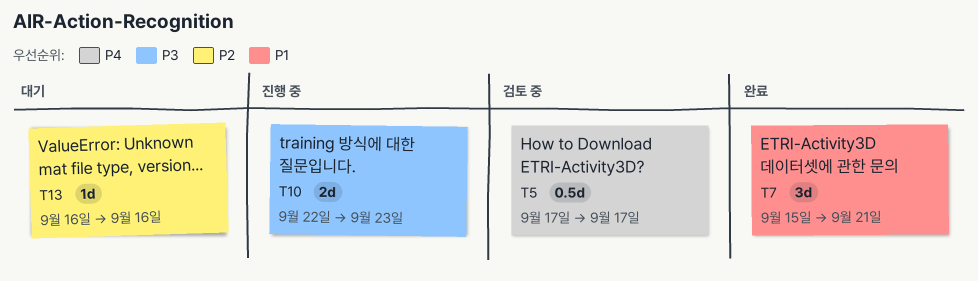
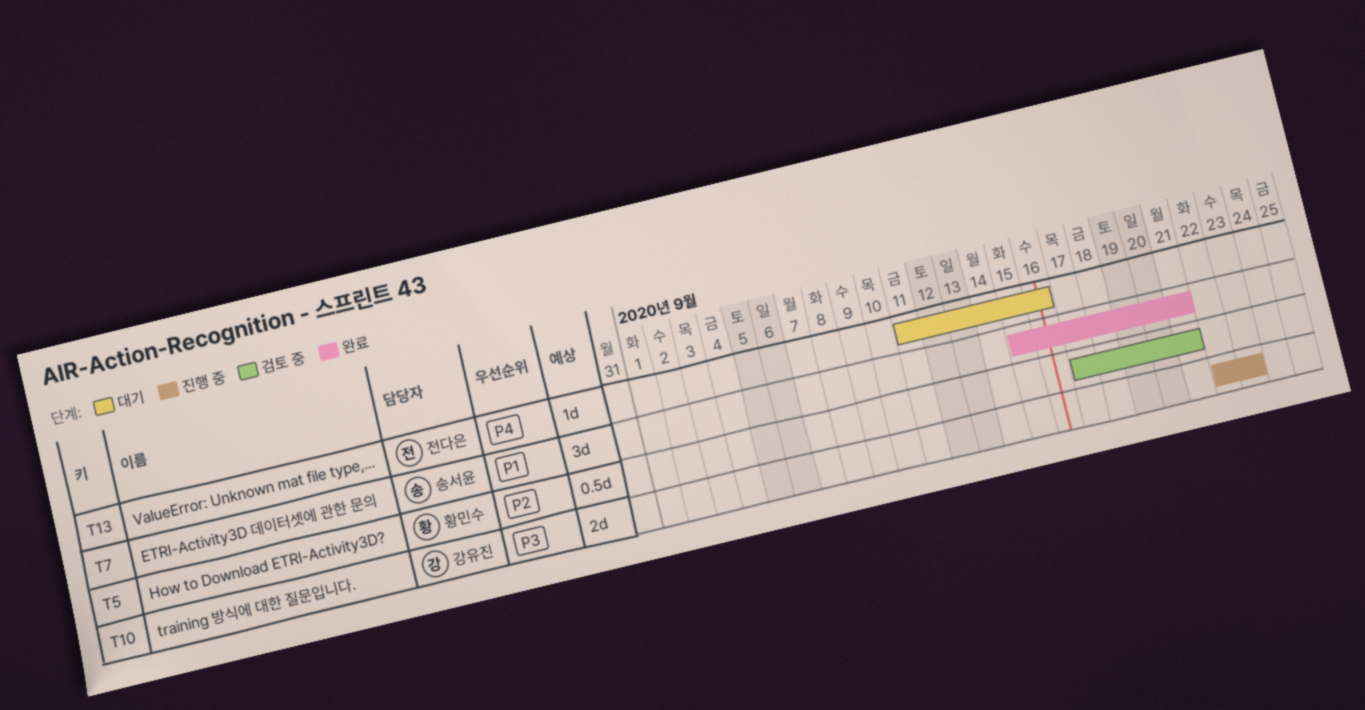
T5, priority: P4 -> P2
T5, due: Sep 17 -> Sep 21
T13, priority: P2 -> P4
T13, start: Sep 16 -> Sep 11

